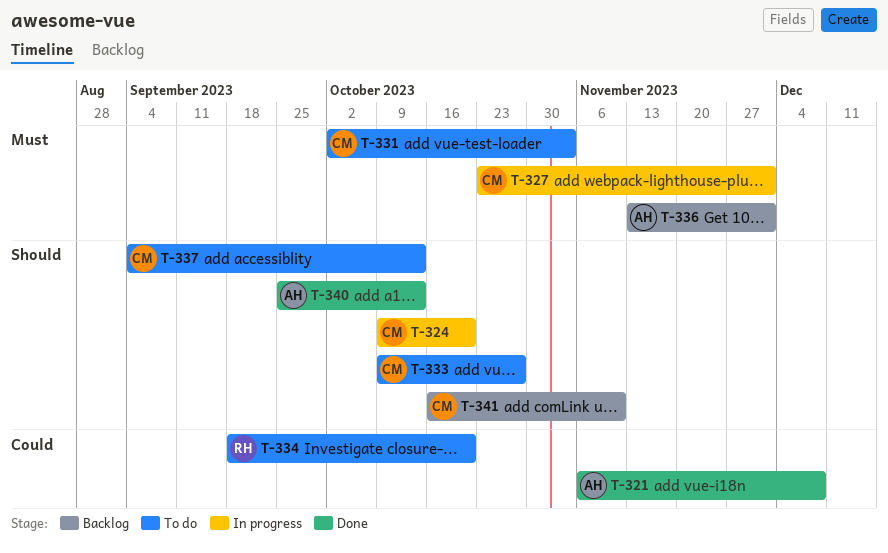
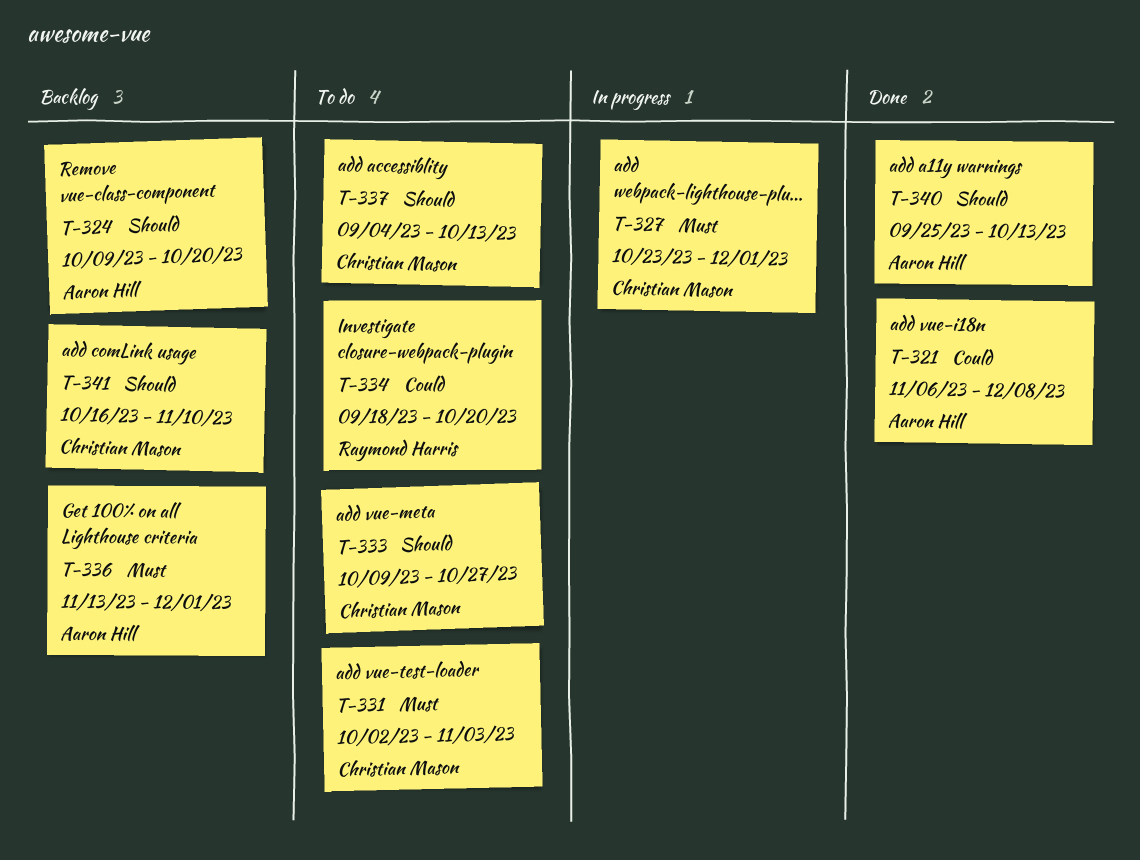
T-324, status: In progress -> Backlog
T-324, owner: Christian Mason -> Aaron Hill

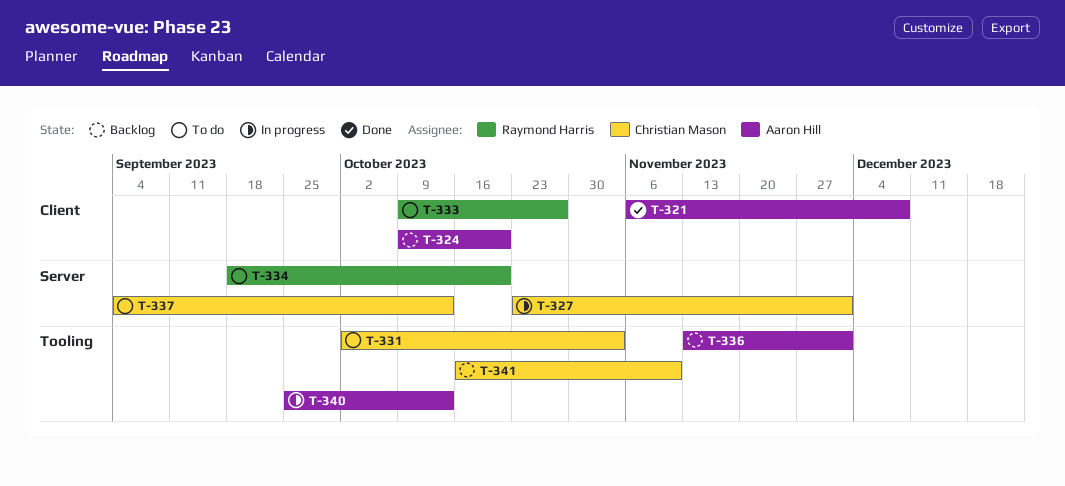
T-333, owner: Christian Mason -> Raymond Harris
T-340, status: Done -> In progress

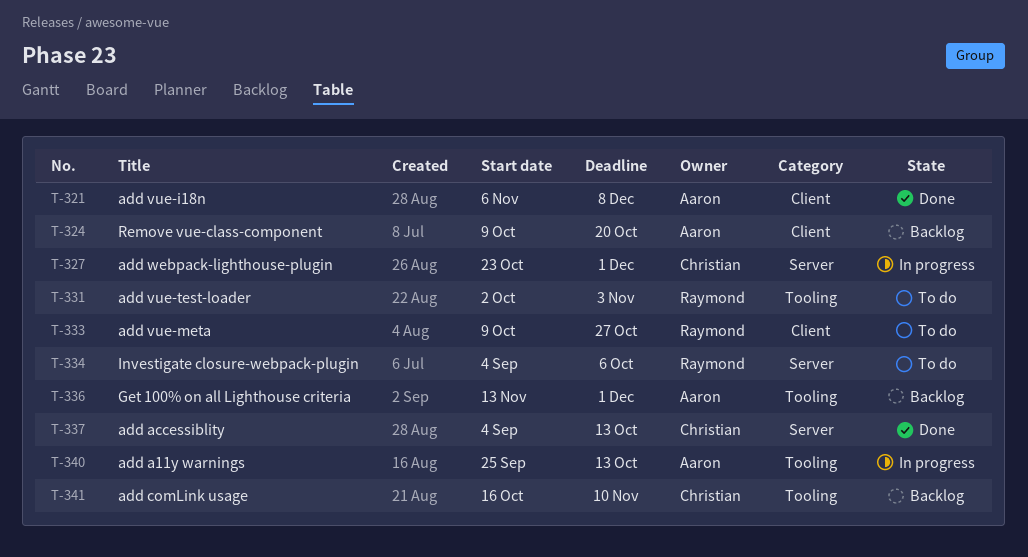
T-331, owner: Christian Mason -> Raymond Harris
T-334, start: Sep 18 -> Sep 4
T-334, due: Oct 20 -> Oct 6
T-337, status: To do -> Done

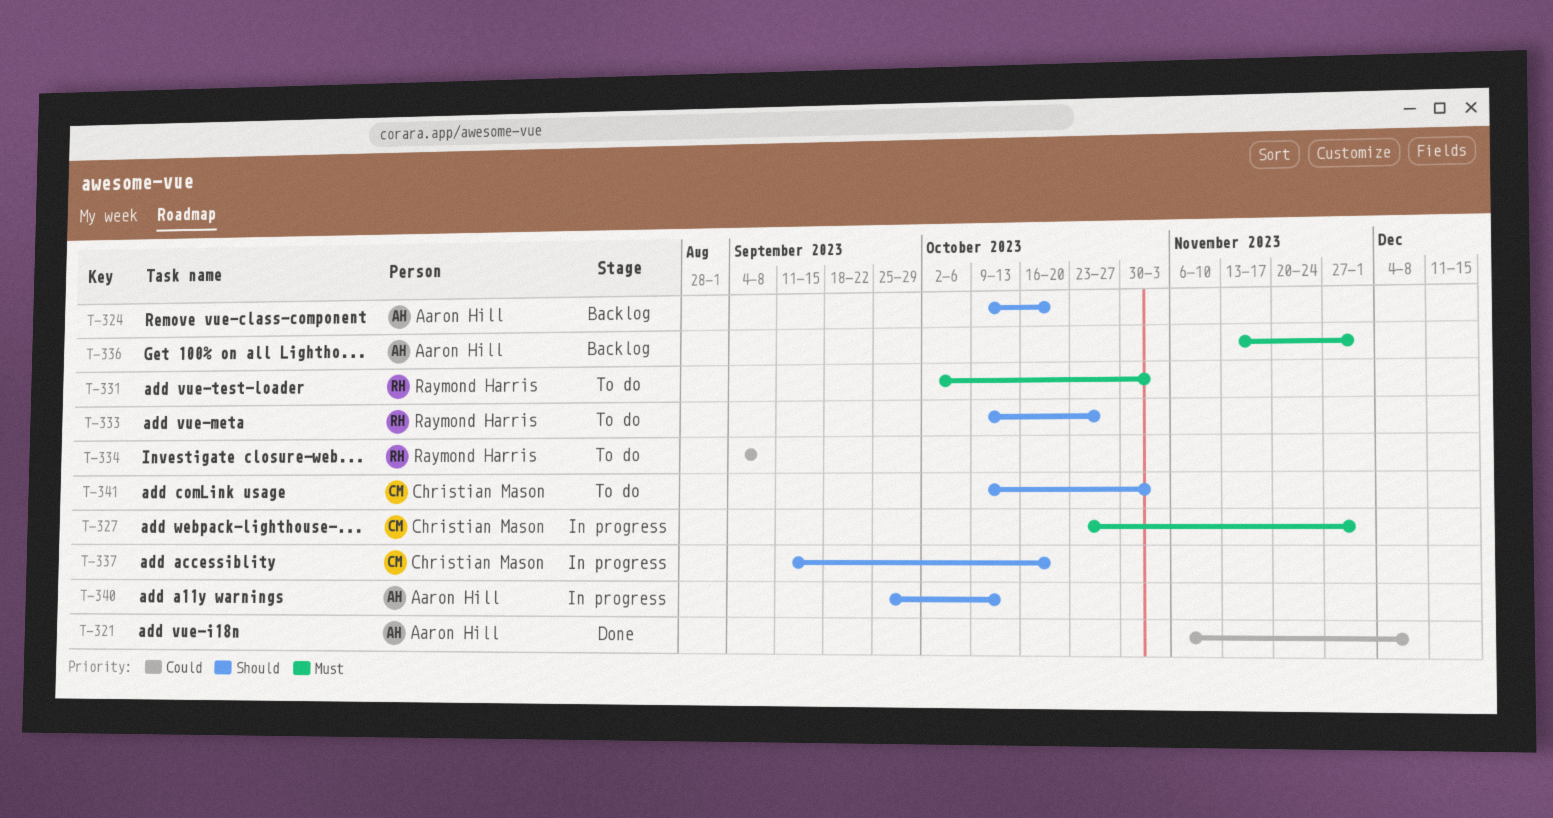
T-334, due: Oct 6 -> Sep 8
T-337, status: Done -> In progress
T-337, start: Sep 4 -> Sep 11
T-337, due: Oct 13 -> Oct 20
T-341, status: Backlog -> To do
T-341, start: Oct 16 -> Oct 9
T-341, due: Nov 10 -> Nov 3

